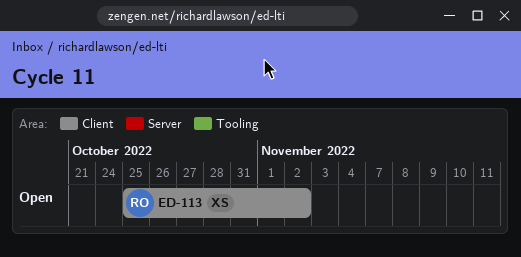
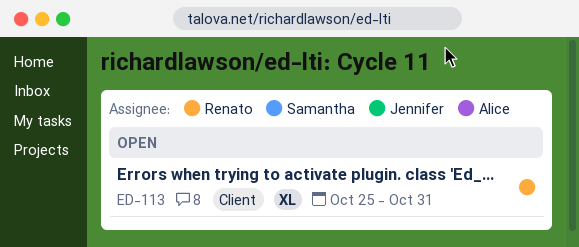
ED-113, estimate: XS -> XL
ED-113, due: Nov 2 -> Oct 31

